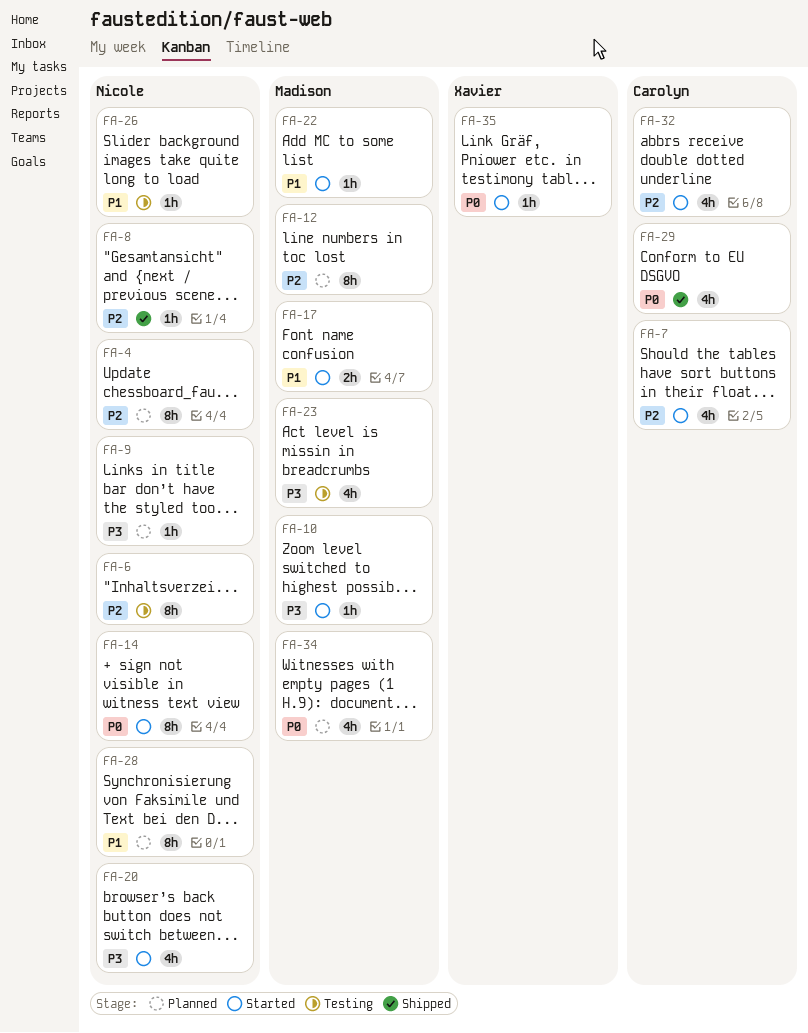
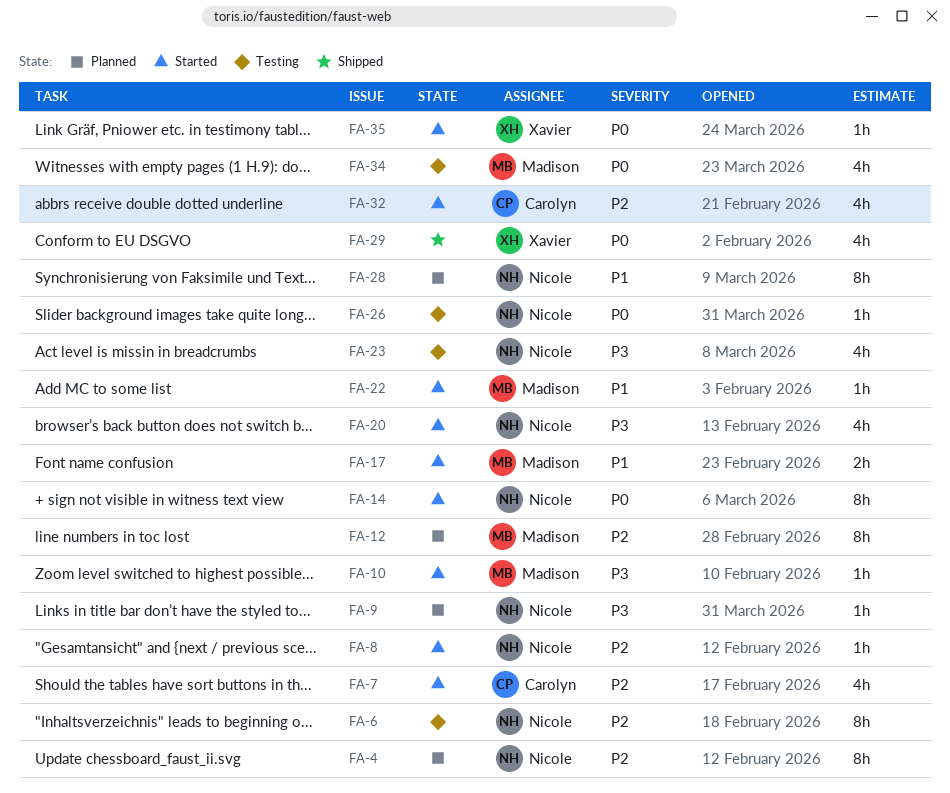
FA-8, status: Shipped -> Started
FA-23, owner: Madison -> Nicole
FA-26, priority: P1 -> P0
FA-29, owner: Carolyn -> Xavier
FA-34, status: Planned -> Testing

